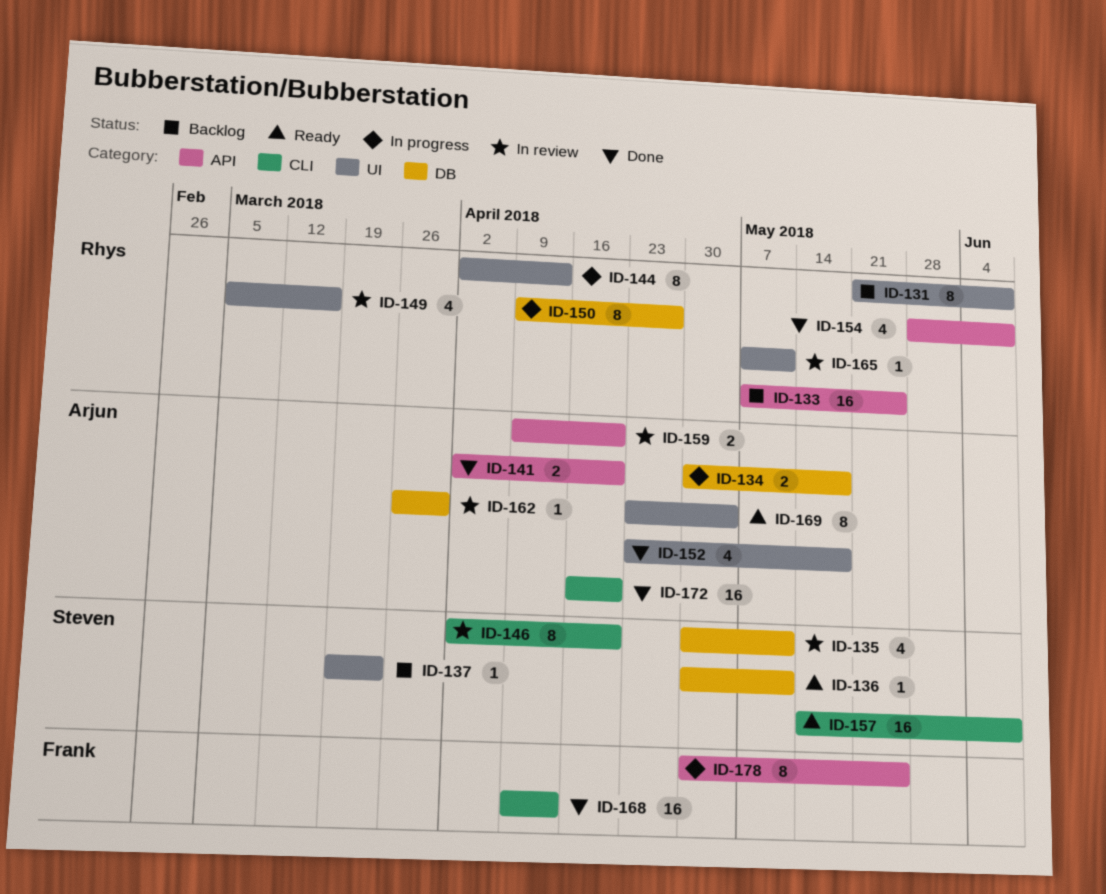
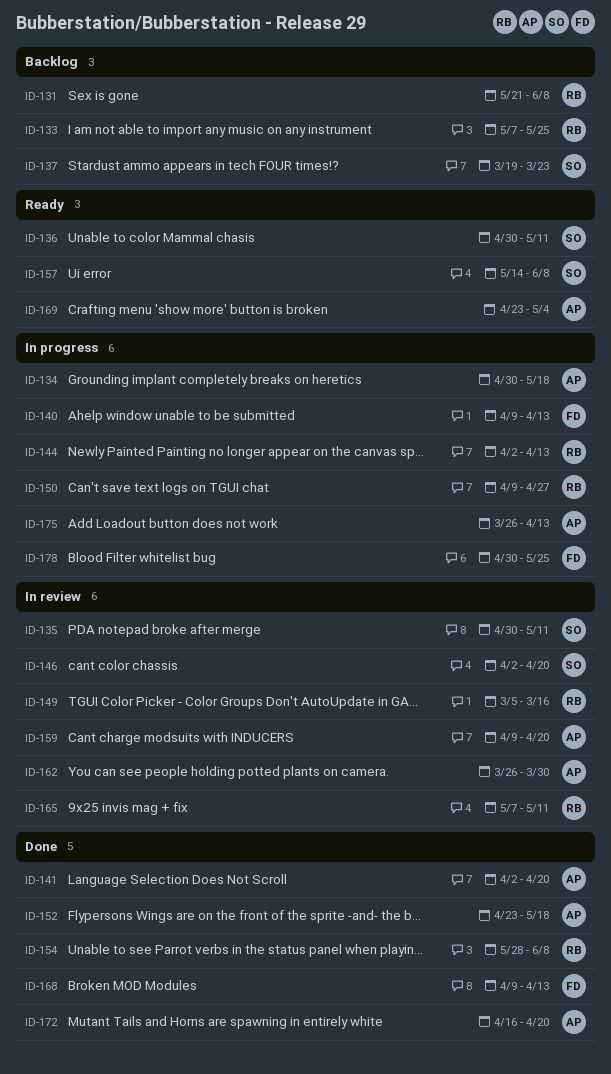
ID-140: none -> present
ID-175: none -> present

